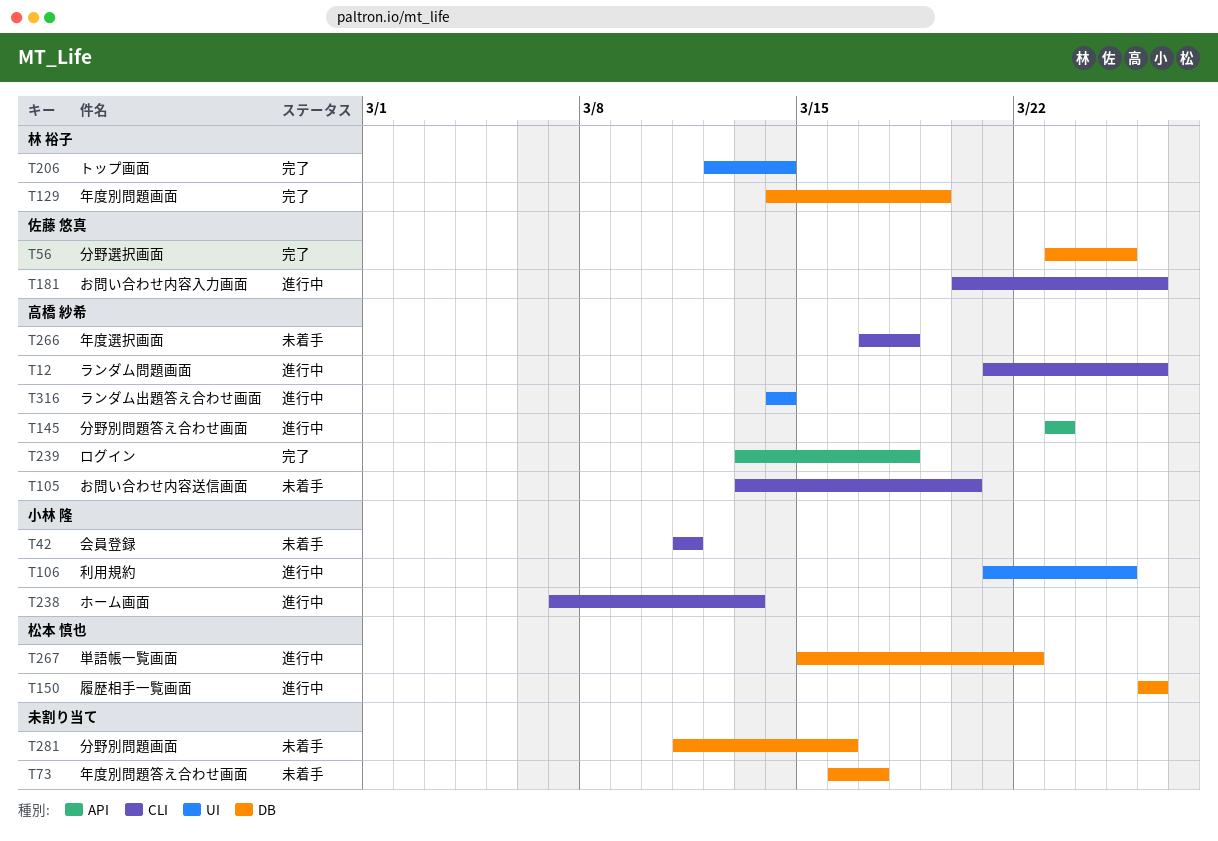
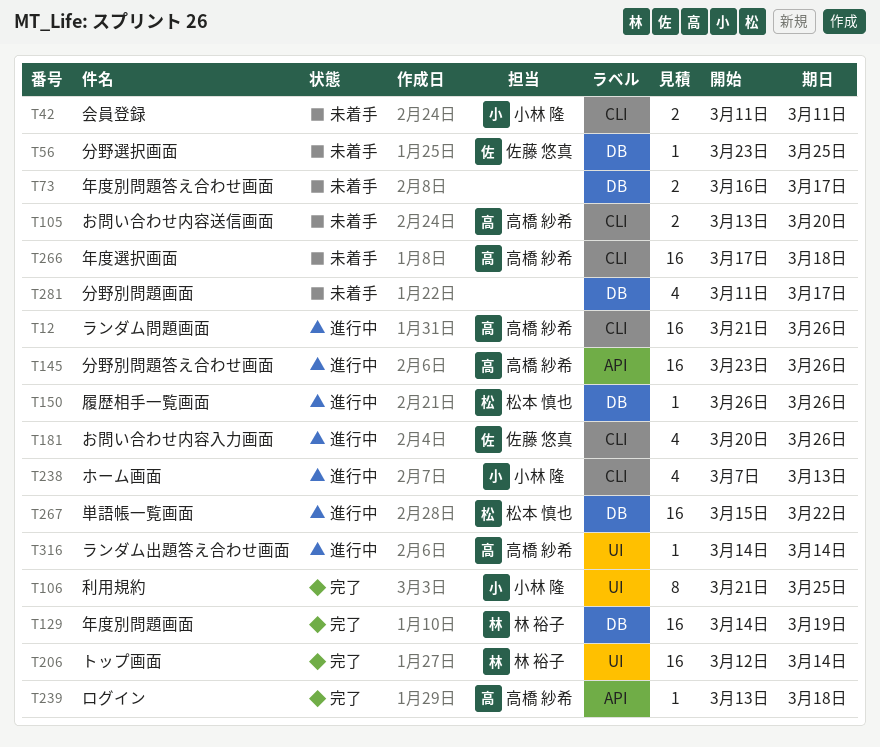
T56, status: 完了 -> 未着手
T106, status: 進行中 -> 完了
T145, due: Mar 23 -> Mar 26
T281, due: Mar 16 -> Mar 17

